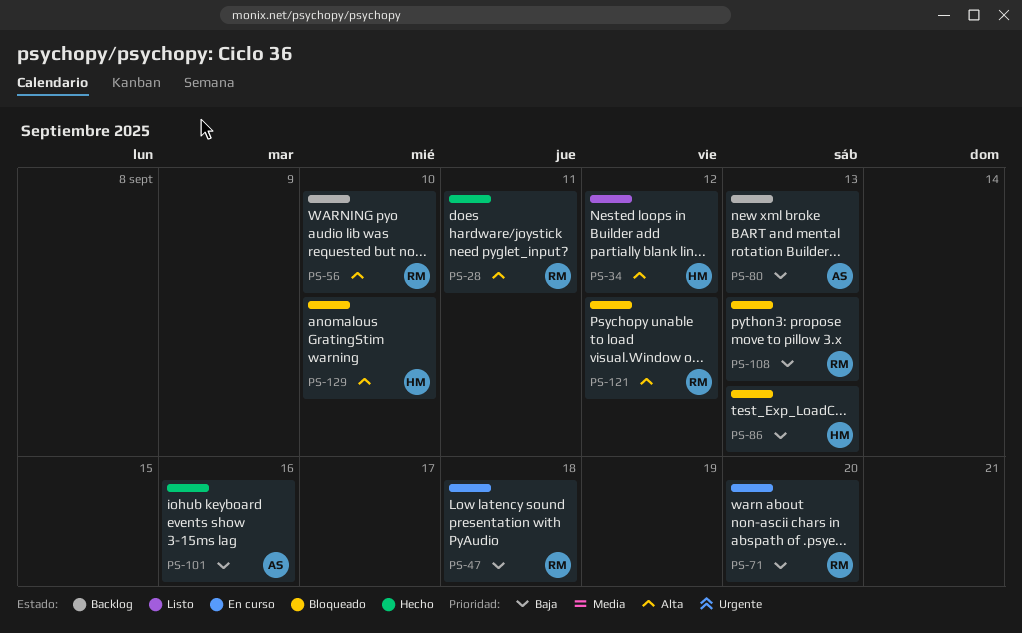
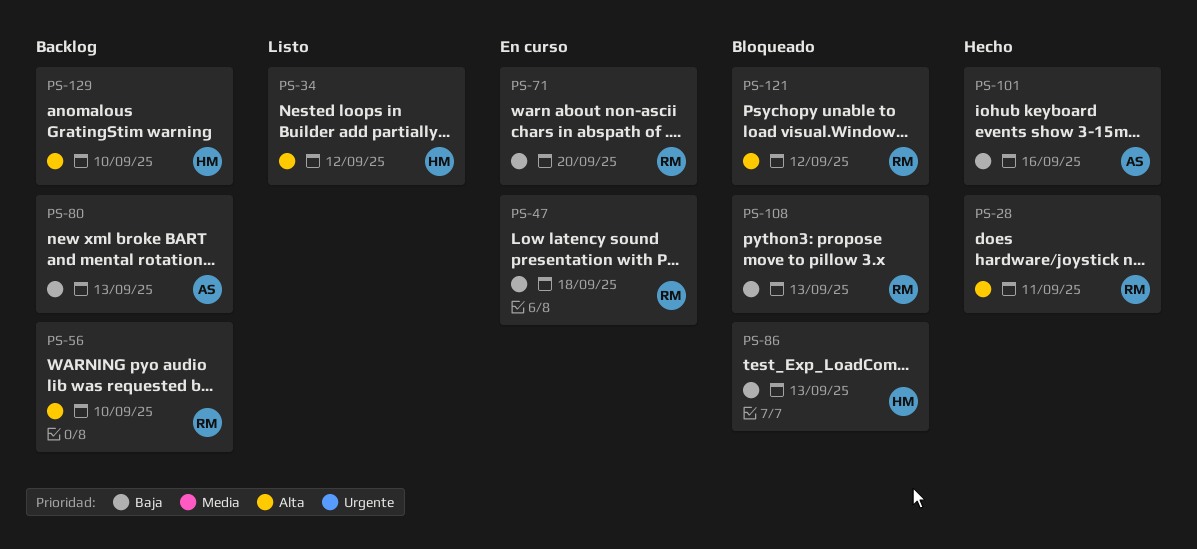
PS-129, status: Bloqueado -> Backlog

